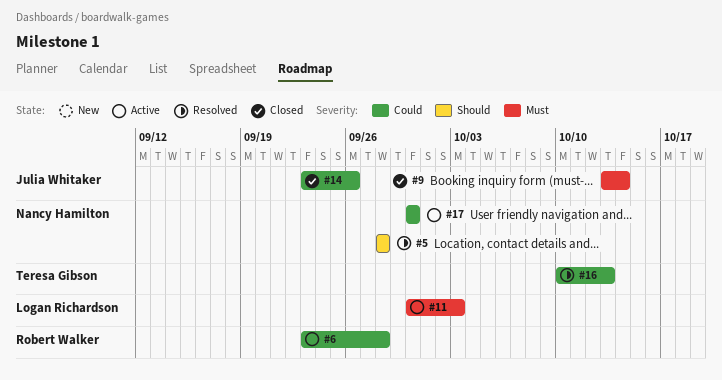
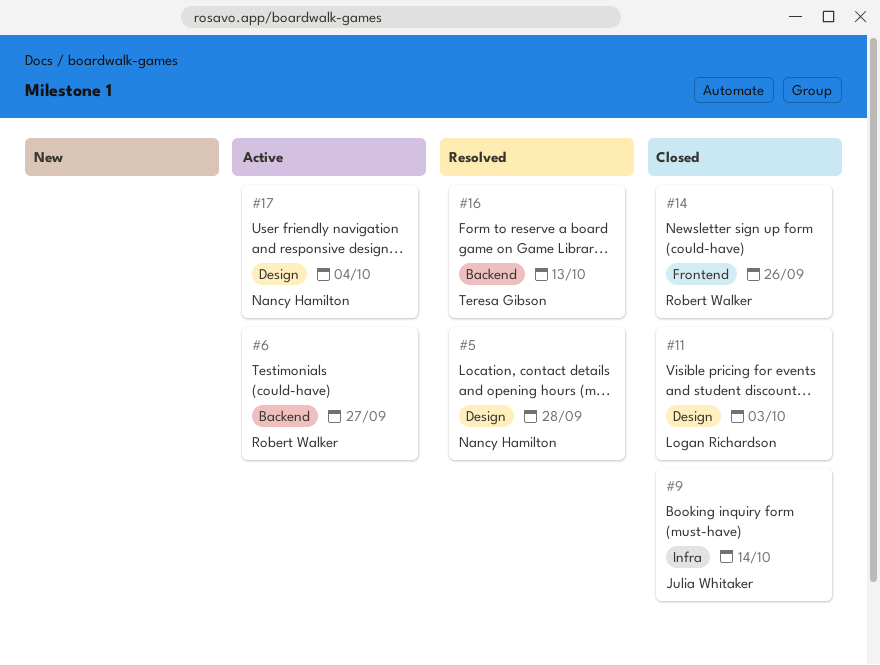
#6, due: Sep 28 -> Sep 27
#11, status: Active -> Closed
#14, owner: Julia Whitaker -> Robert Walker
#17, due: Sep 30 -> Oct 4

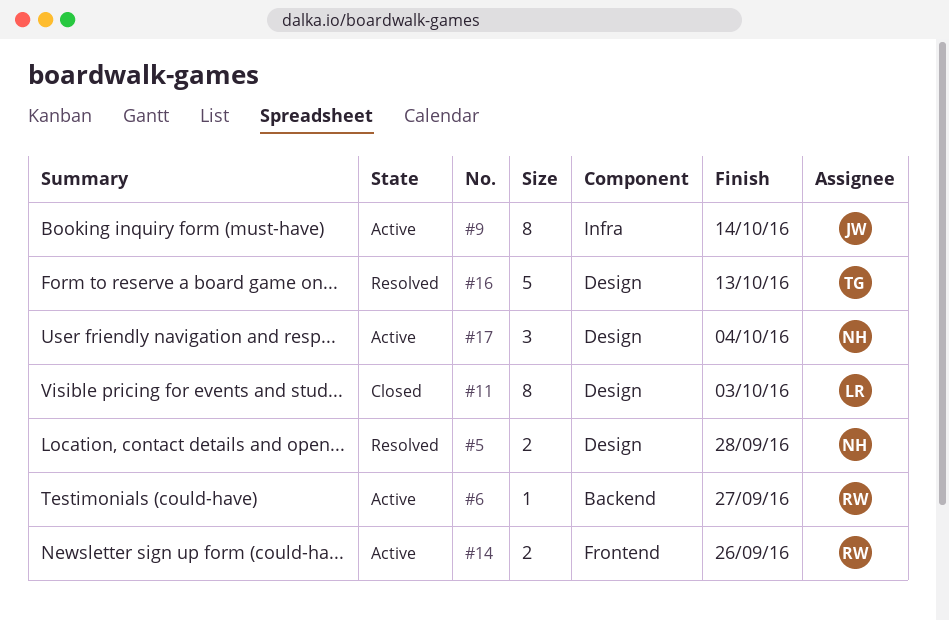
#9, status: Closed -> Active
#14, status: Closed -> Active
#16, label: Backend -> Design

